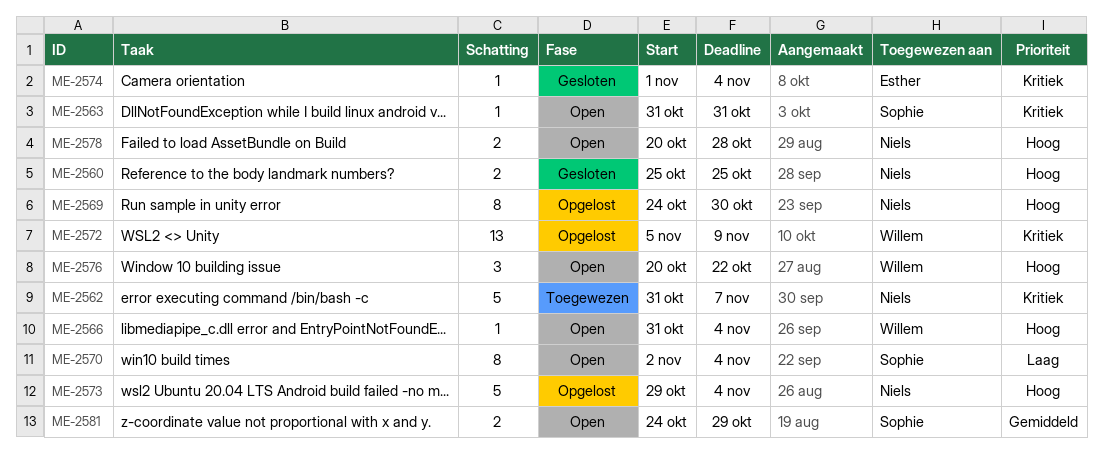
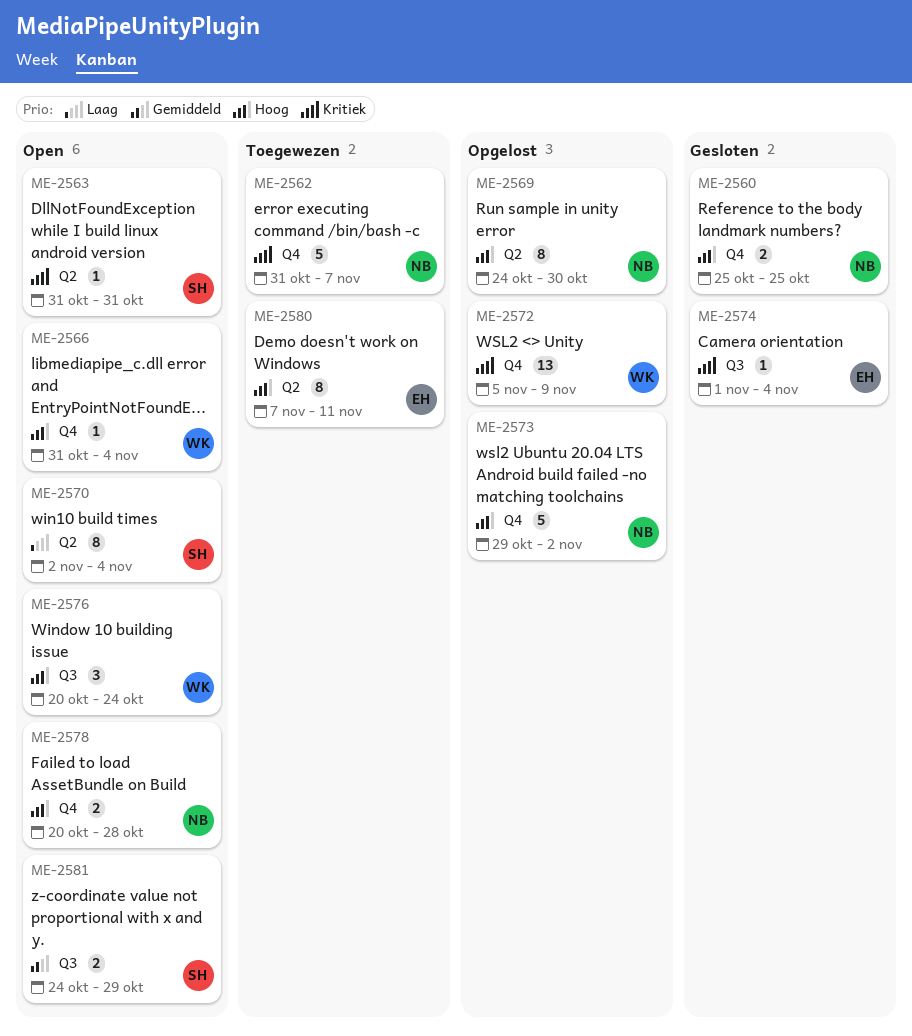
ME-2573, due: Nov 4 -> Nov 2
ME-2576, due: Oct 22 -> Oct 24
ME-2580: none -> present

